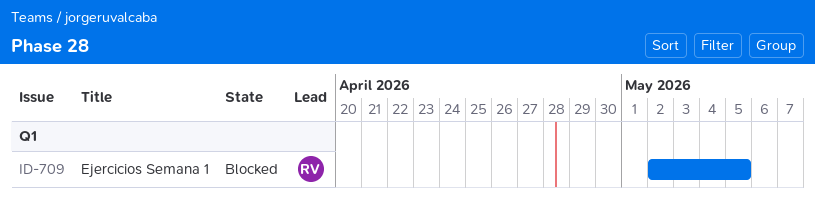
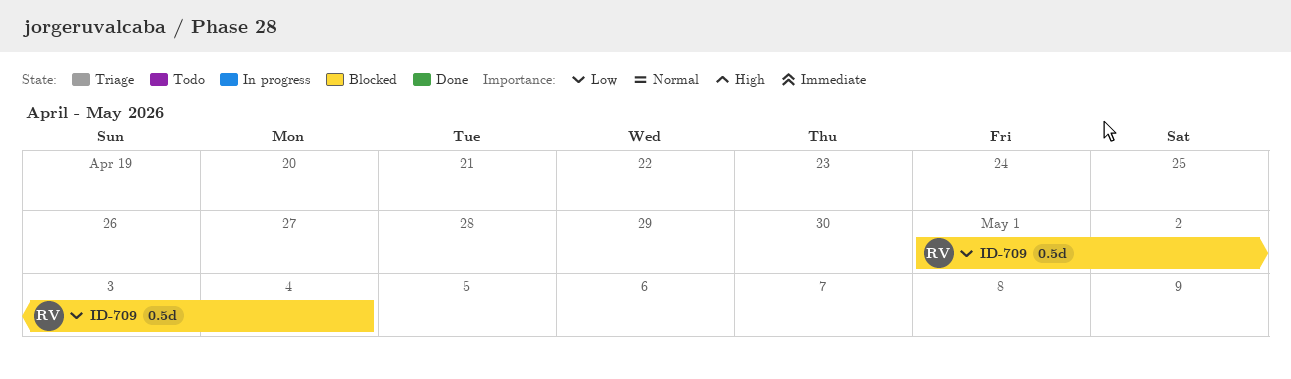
ID-709, start: May 2 -> May 1
ID-709, due: May 5 -> May 4

